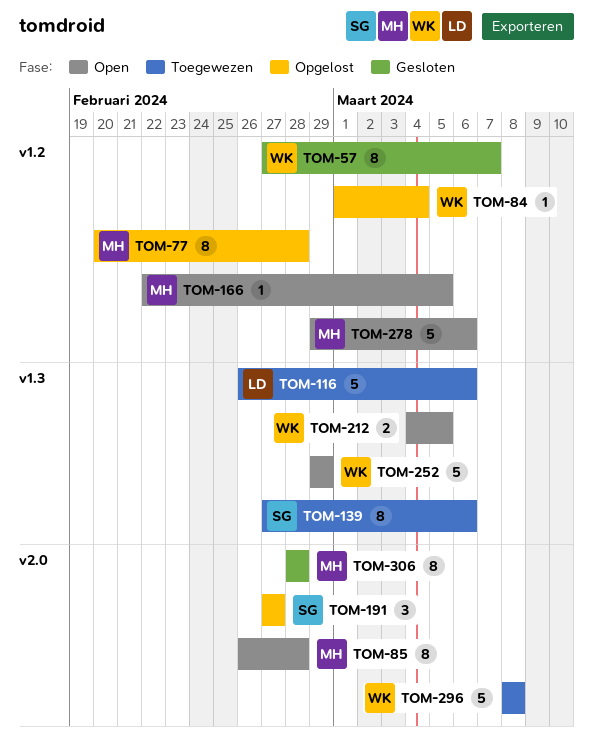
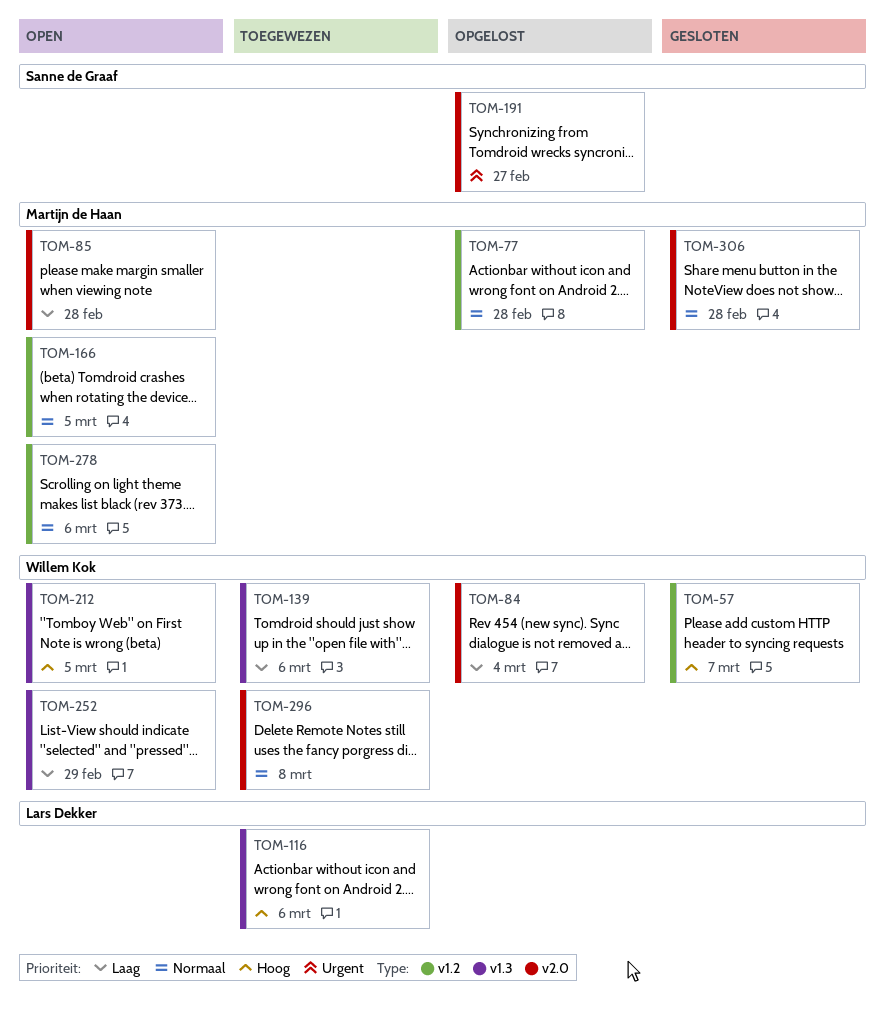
TOM-84, label: v1.2 -> v2.0
TOM-139, owner: Sanne de Graaf -> Willem Kok

